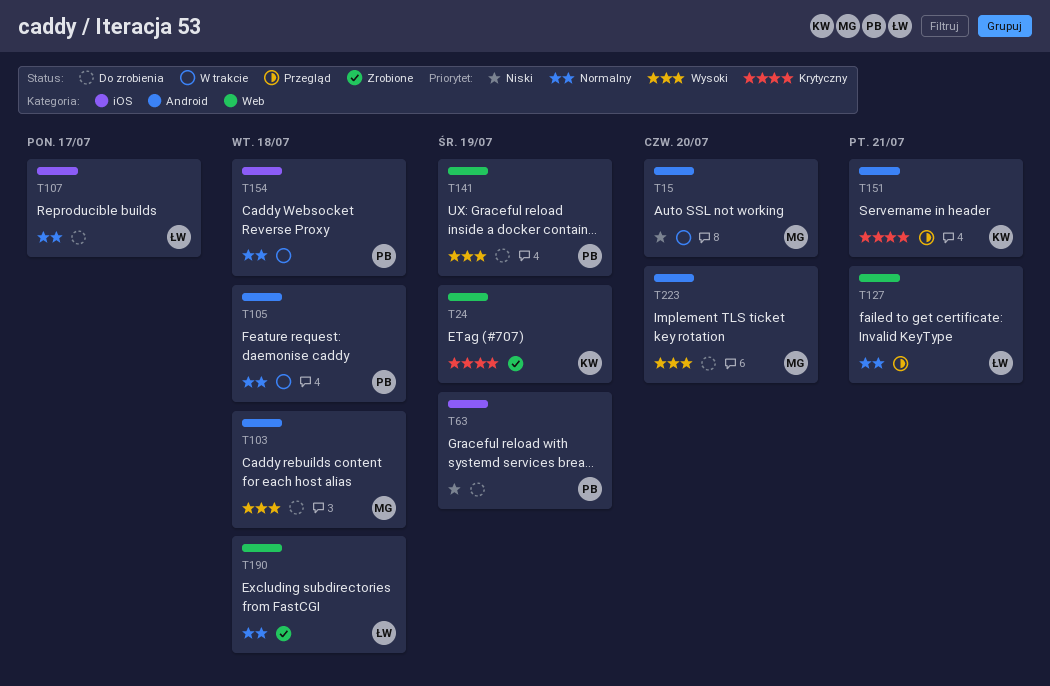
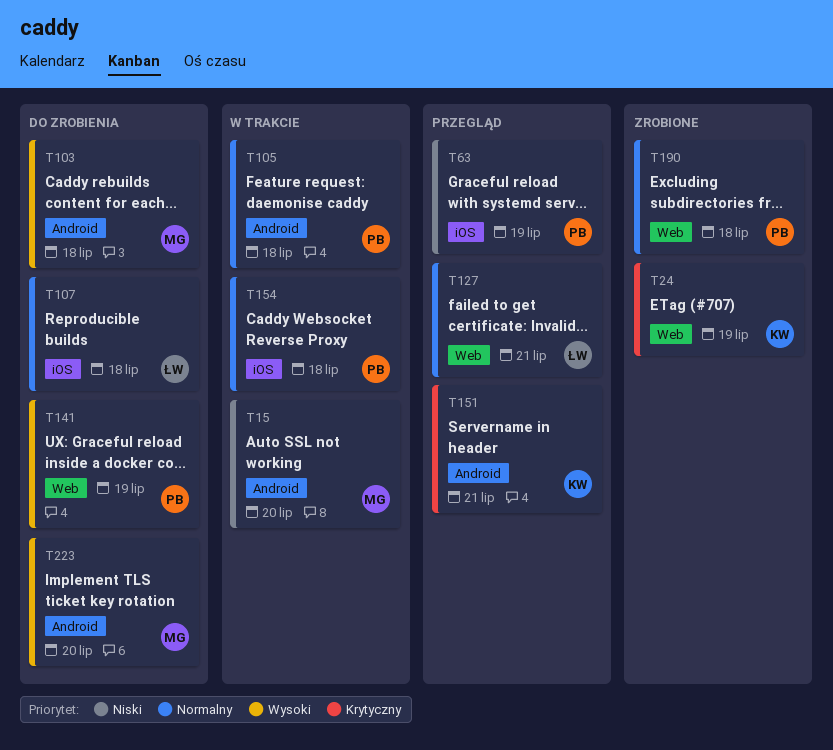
T63, status: Do zrobienia -> Przegląd
T107, due: Jul 17 -> Jul 18
T190, owner: ŁW -> PB

